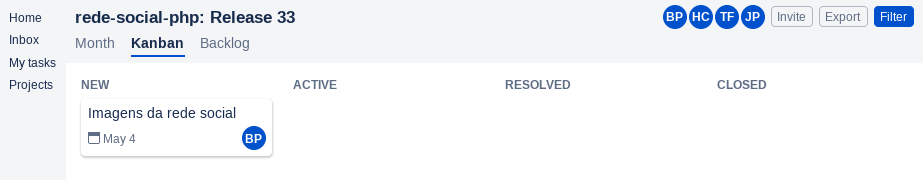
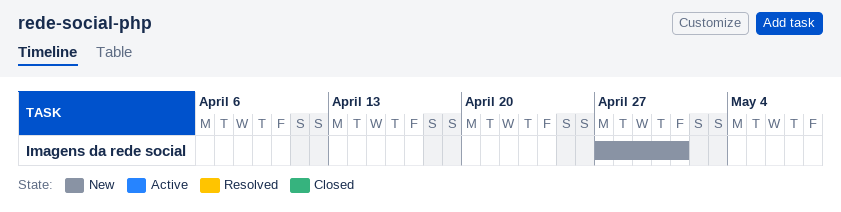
Imagens da rede social, due: May 4 -> May 1

